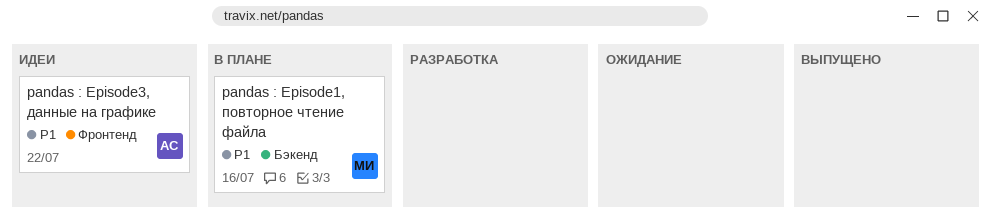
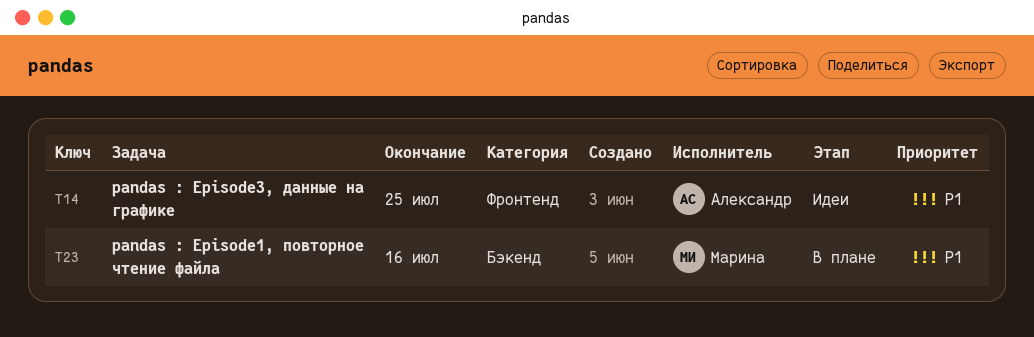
pandas : Episode3, данные на графике, due: Jul 22 -> Jul 25

